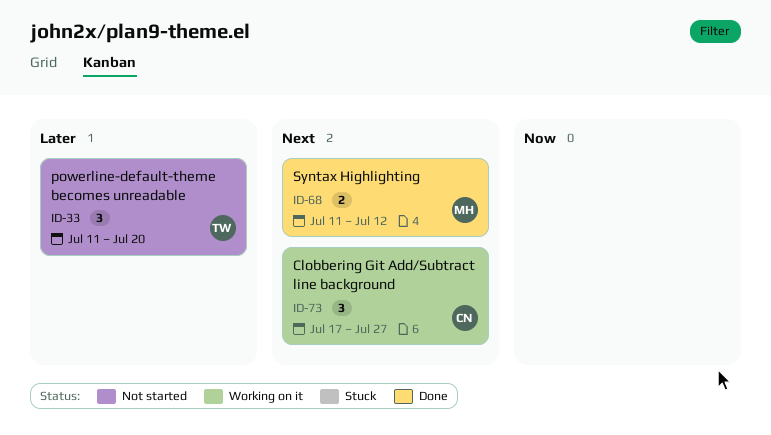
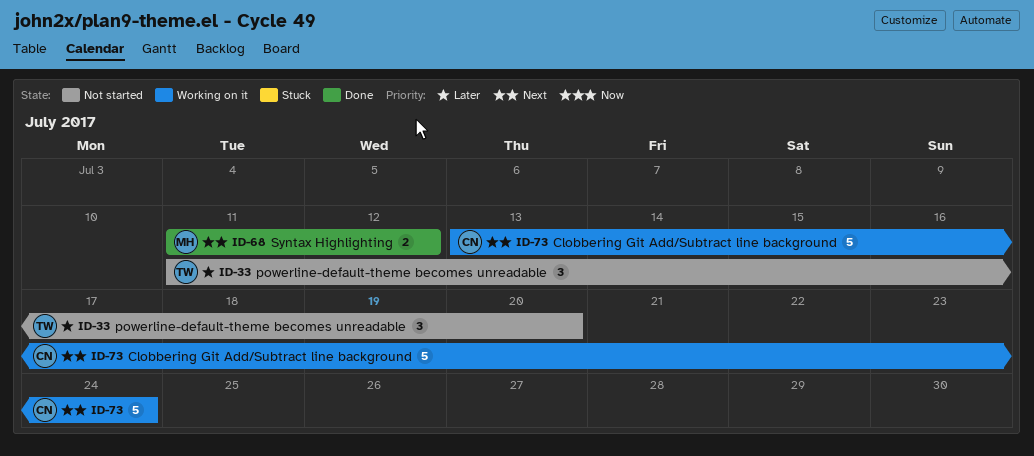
ID-73, estimate: 3 -> 5
ID-73, start: Jul 17 -> Jul 13
ID-73, due: Jul 27 -> Jul 24

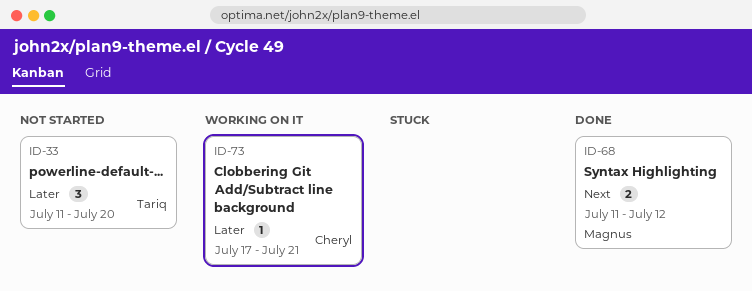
ID-73, priority: Next -> Later
ID-73, estimate: 5 -> 1
ID-73, start: Jul 13 -> Jul 17
ID-73, due: Jul 24 -> Jul 21

